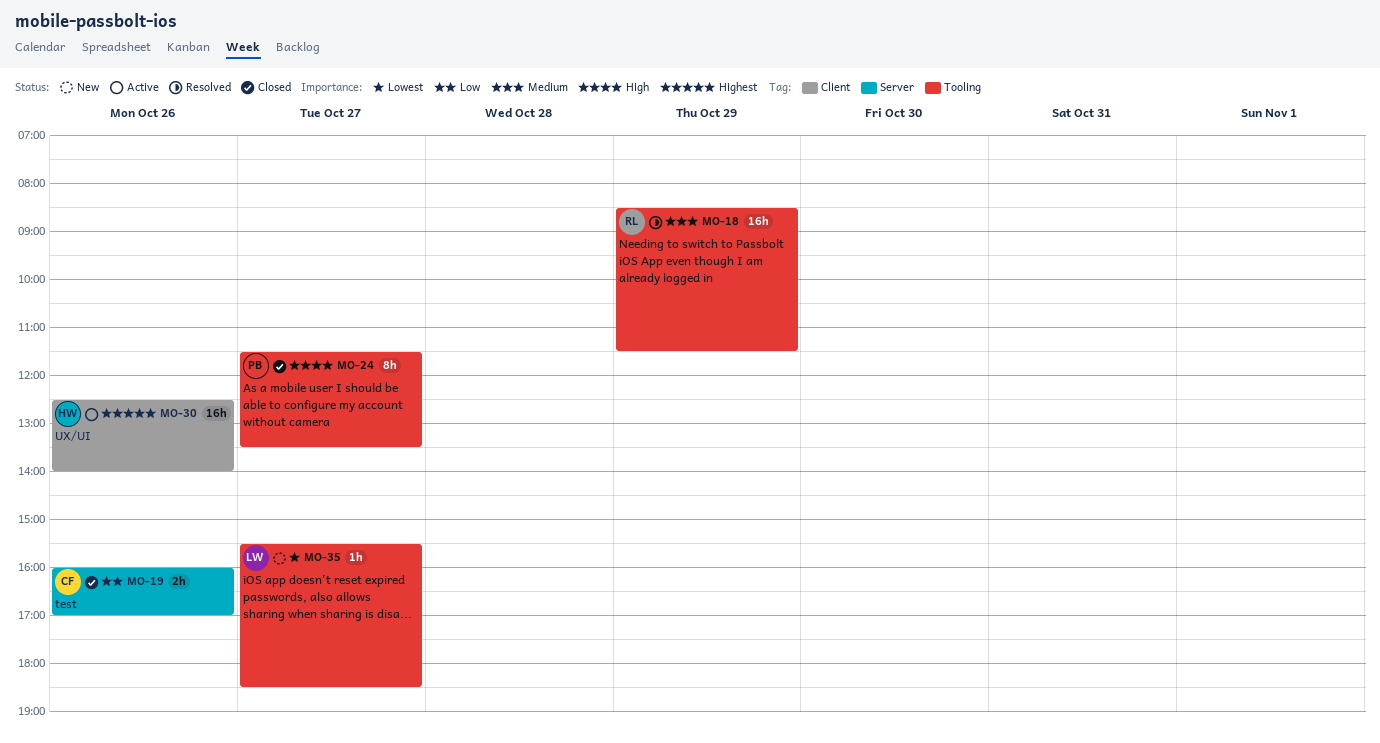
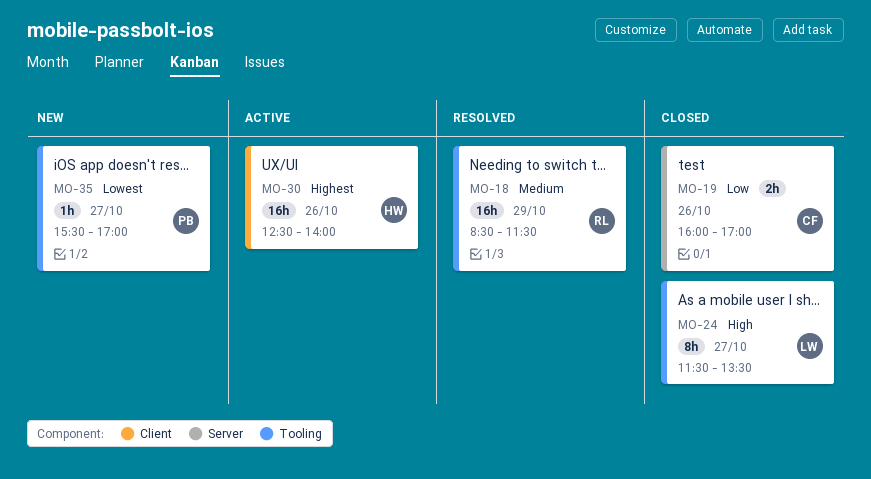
MO-24, owner: PB -> LW
MO-35, owner: LW -> PB
MO-35, ends: 18:30 -> 17:00

